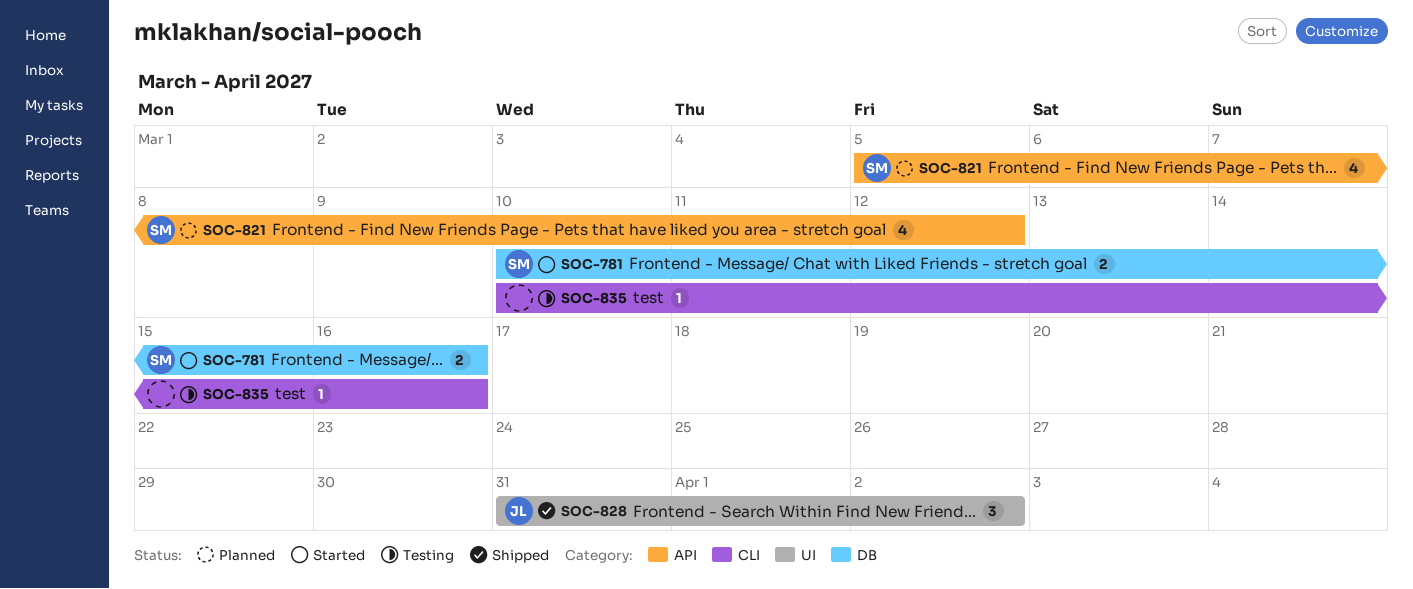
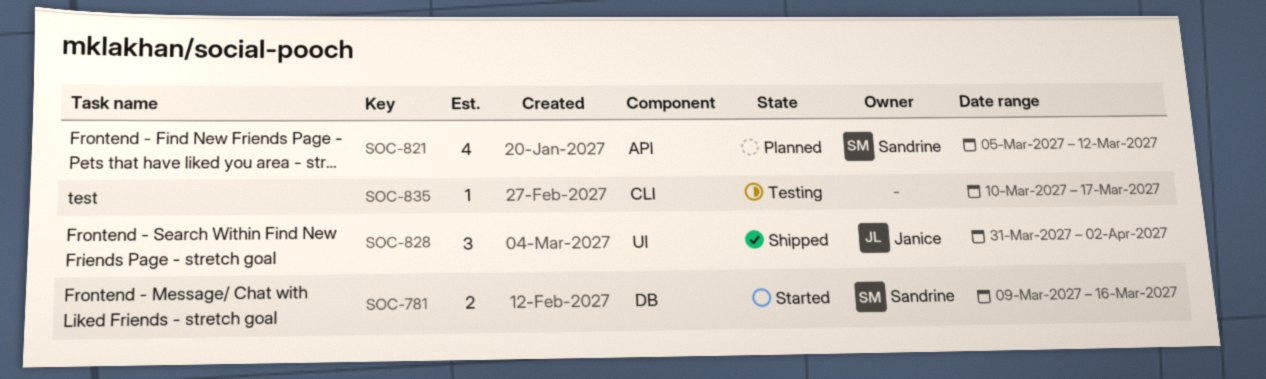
SOC-781, start: Mar 10 -> Mar 9
SOC-835, due: Mar 16 -> Mar 17

